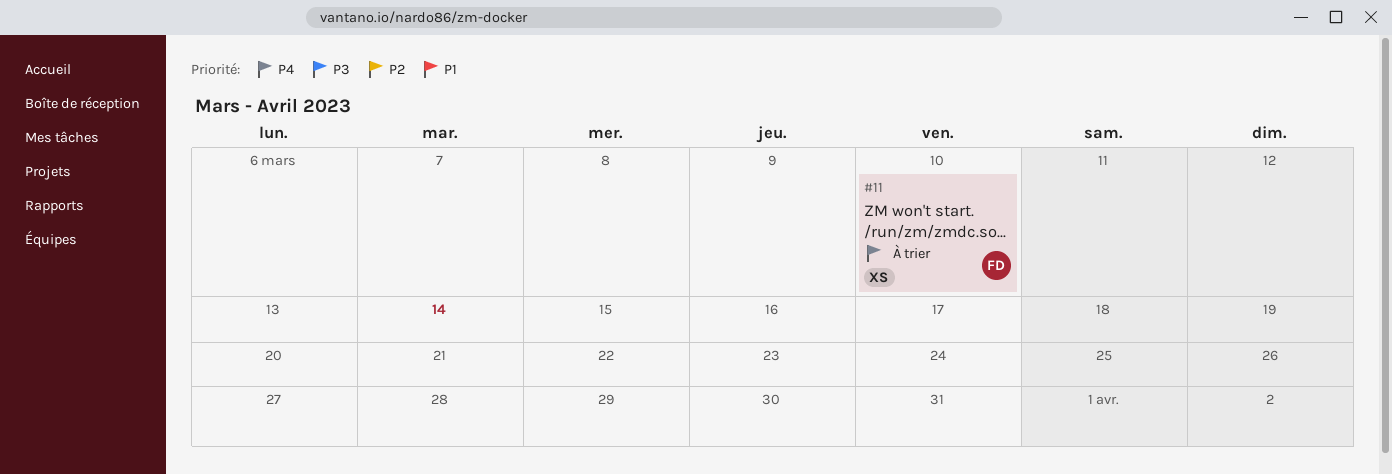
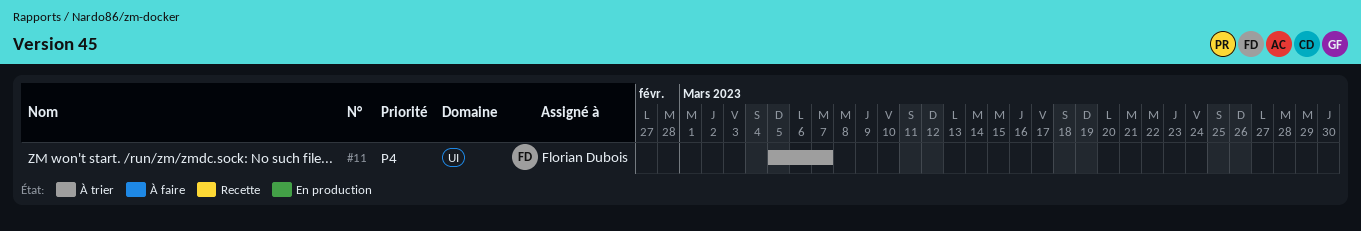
#11, due: Mar 10 -> Mar 7

